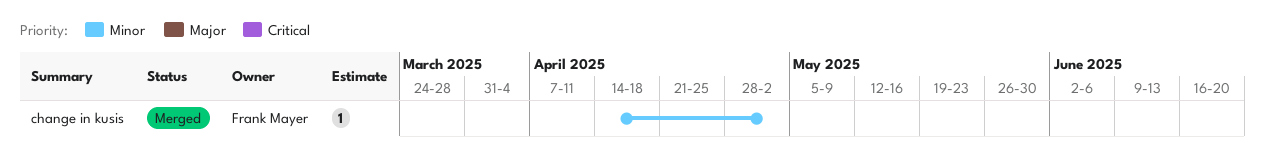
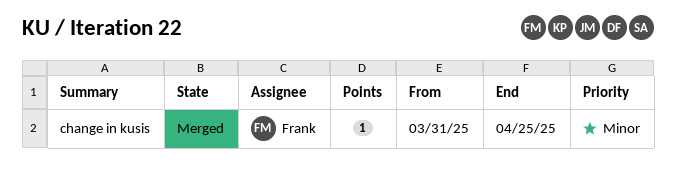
change in kusis, start: Apr 14 -> Mar 31
change in kusis, due: May 2 -> Apr 25

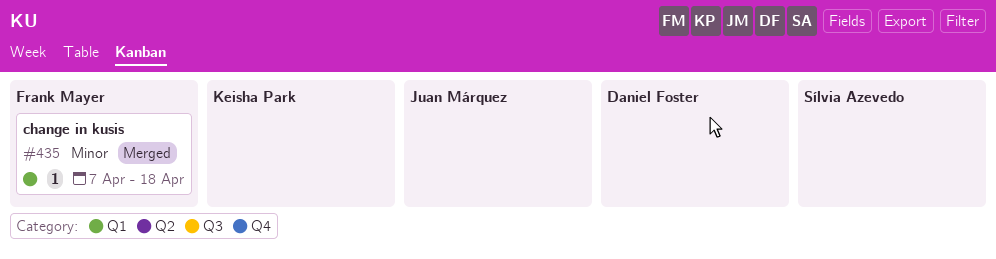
change in kusis, start: Mar 31 -> Apr 7
change in kusis, due: Apr 25 -> Apr 18

